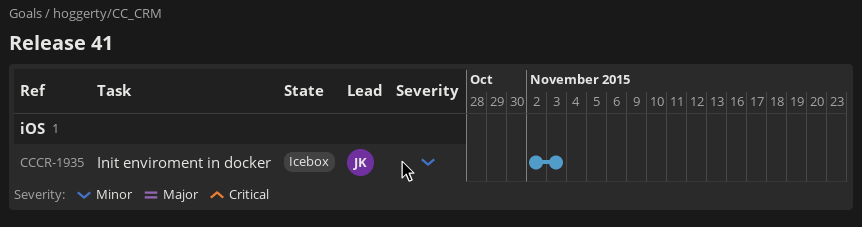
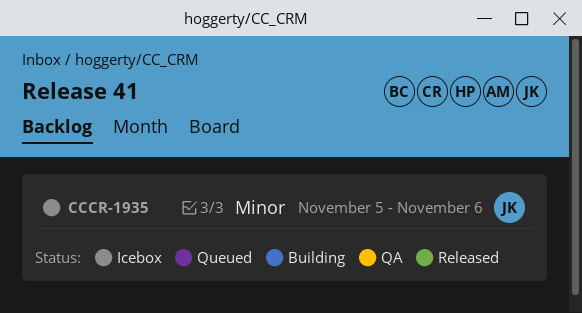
CCCR-1935, start: Nov 2 -> Nov 5
CCCR-1935, due: Nov 3 -> Nov 6

